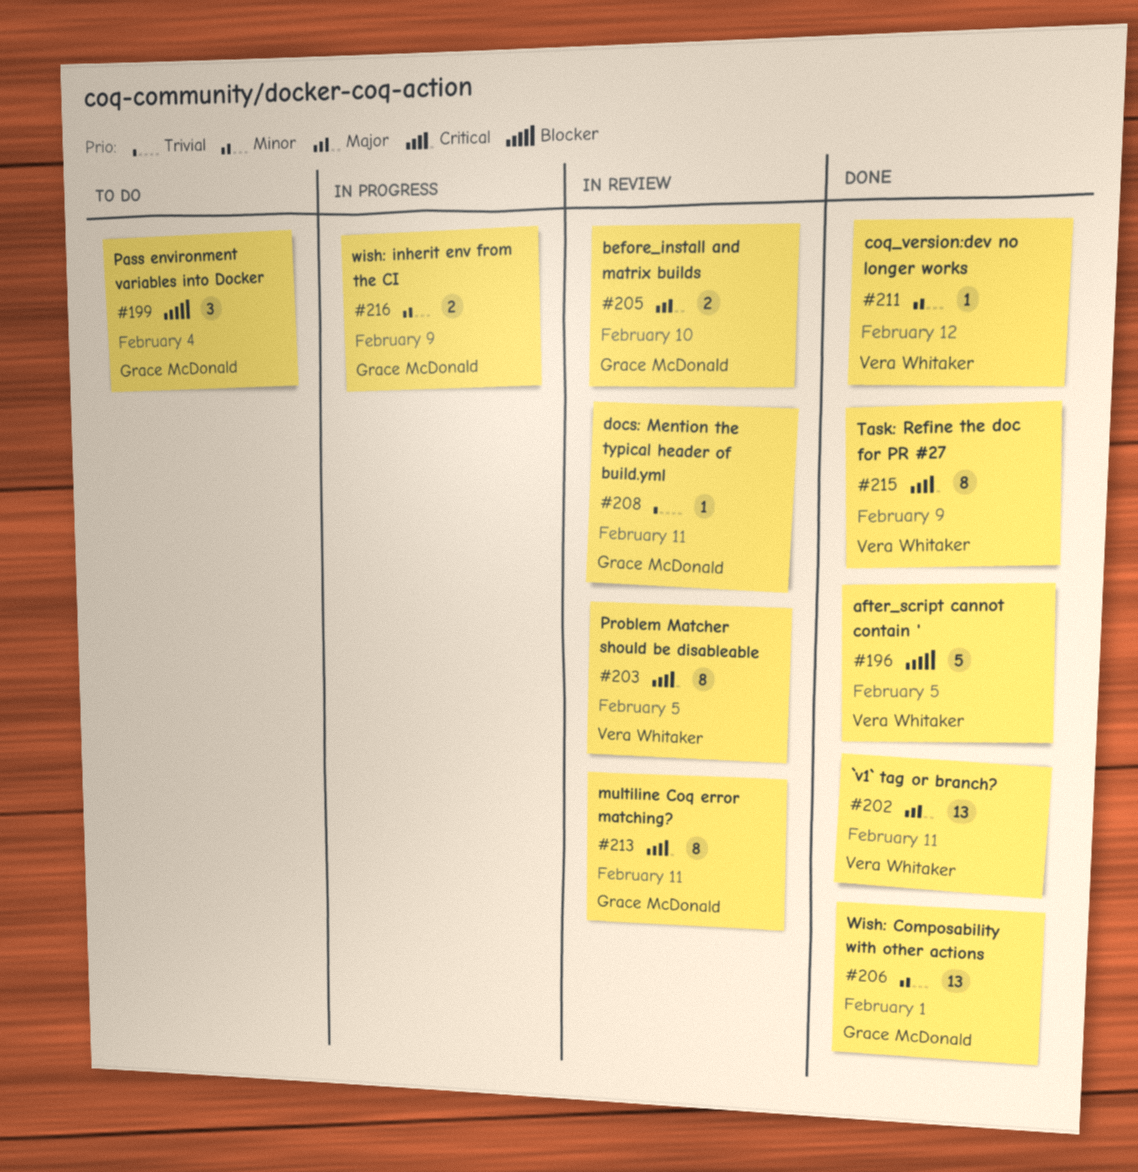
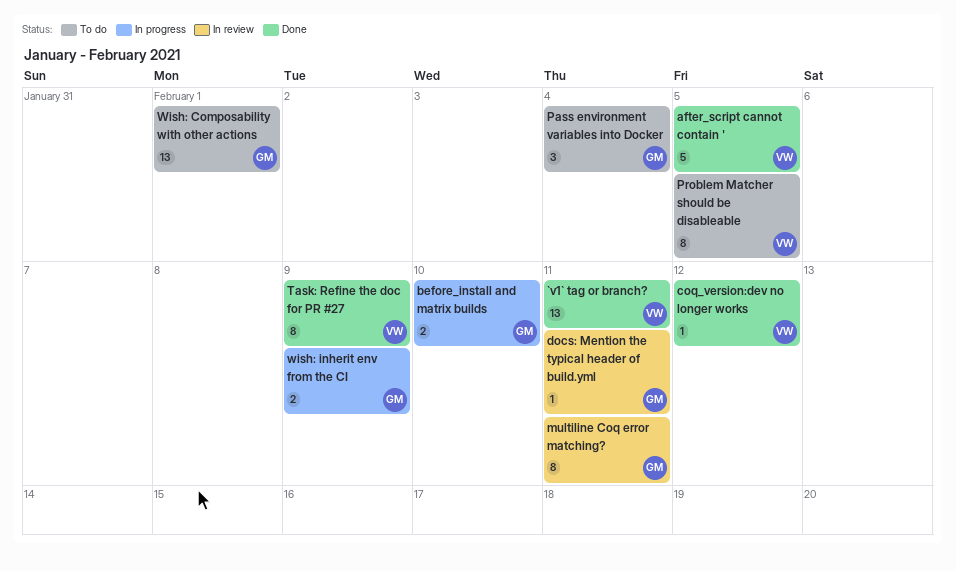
before_install and matrix builds, status: In review -> In progress
Problem Matcher should be disableable, status: In review -> To do
Wish: Composability with other actions, status: Done -> To do

